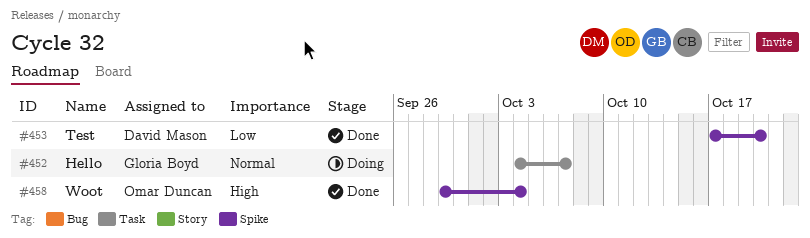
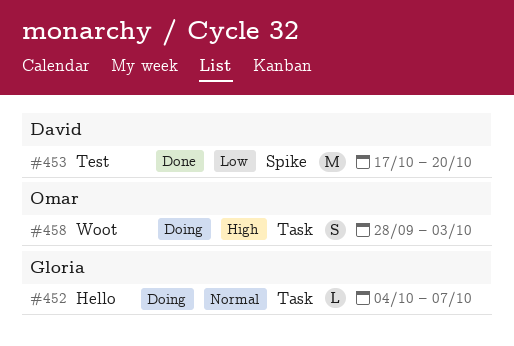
#458, status: Done -> Doing
#458, label: Spike -> Task
#458, start: Sep 29 -> Sep 28
#458, due: Oct 4 -> Oct 3

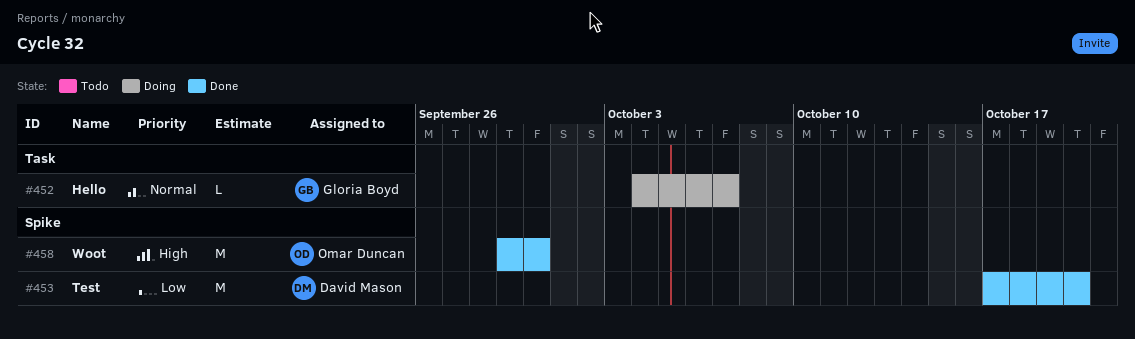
#458, status: Doing -> Done
#458, label: Task -> Spike
#458, estimate: S -> M
#458, start: Sep 28 -> Sep 29
#458, due: Oct 3 -> Sep 30

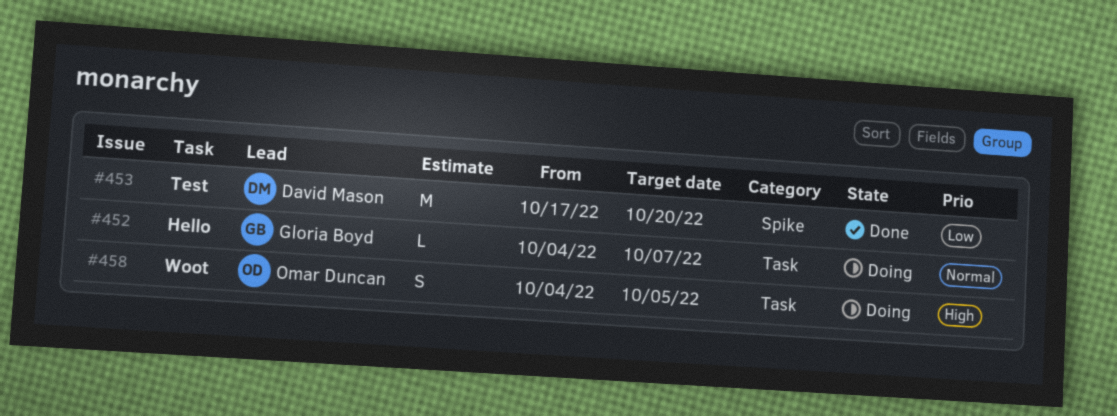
#458, status: Done -> Doing
#458, label: Spike -> Task
#458, estimate: M -> S
#458, start: Sep 29 -> Oct 4
#458, due: Sep 30 -> Oct 5

